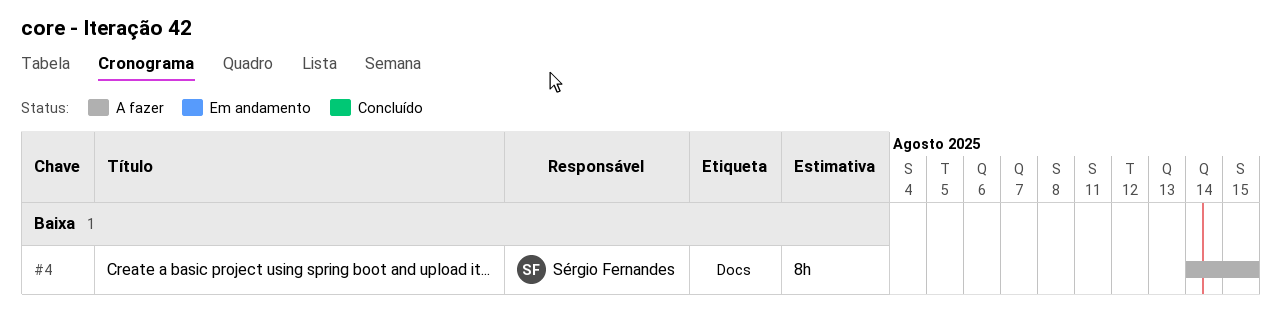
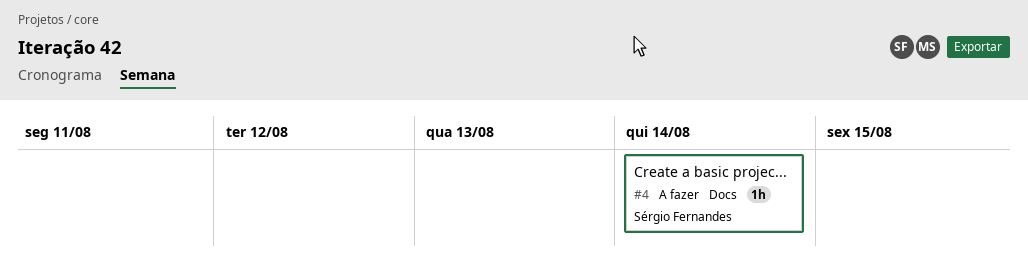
#4, estimate: 8h -> 1h
#4, due: Aug 15 -> Aug 14

